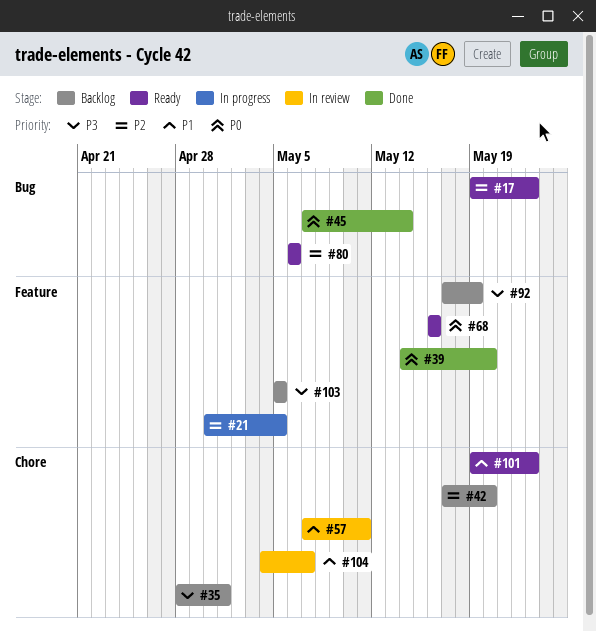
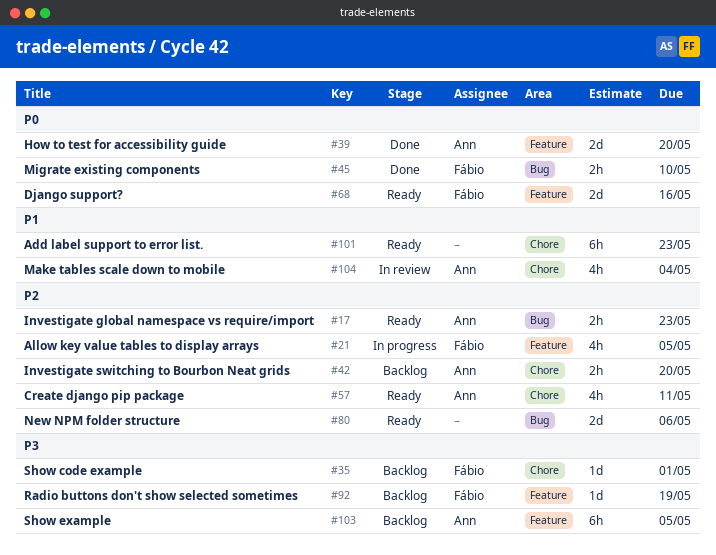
#45, due: May 14 -> May 10
#57, status: In review -> Ready
#57, priority: P1 -> P2
#104, due: May 7 -> May 4

